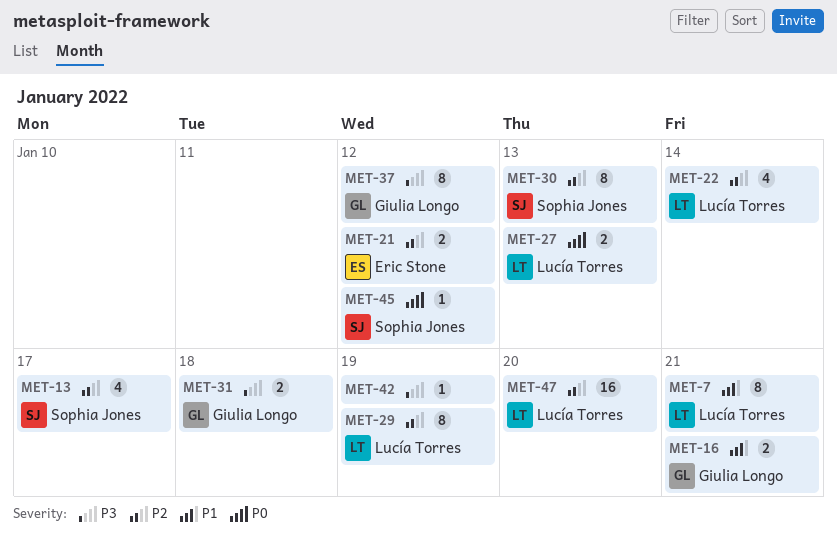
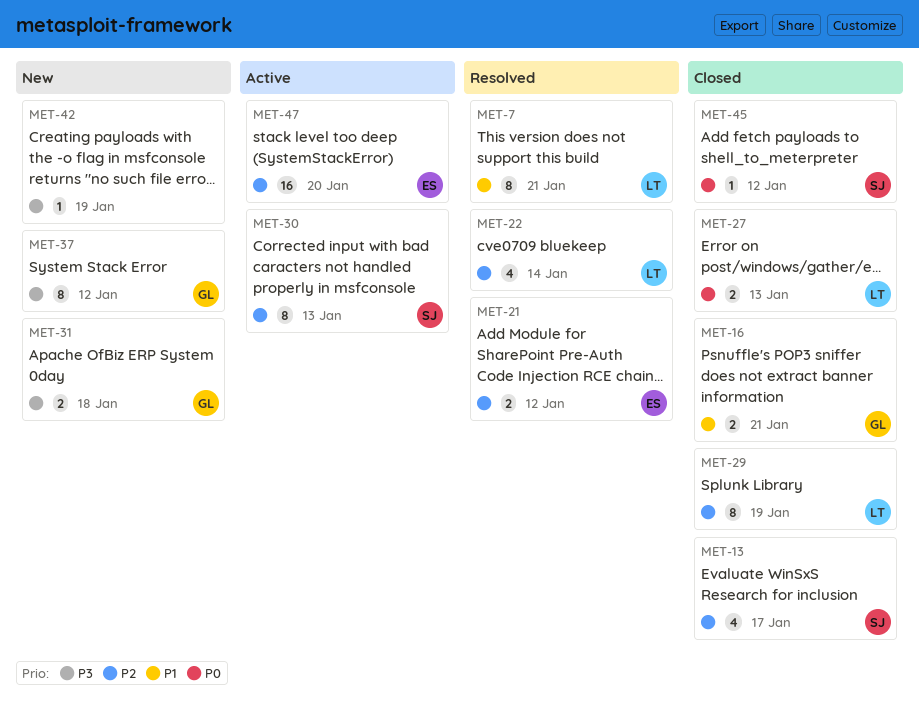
MET-47, owner: Lucía Torres -> Eric Stone

